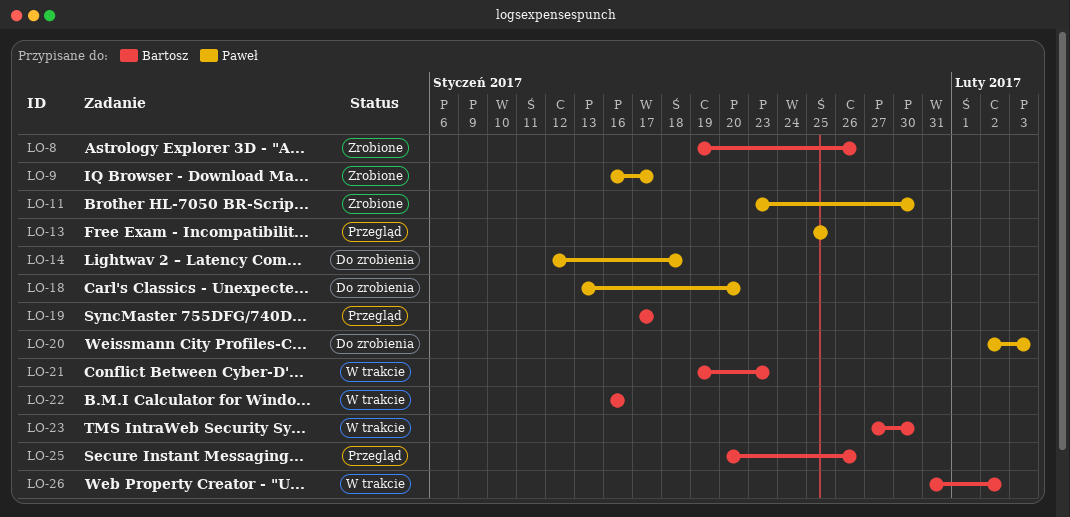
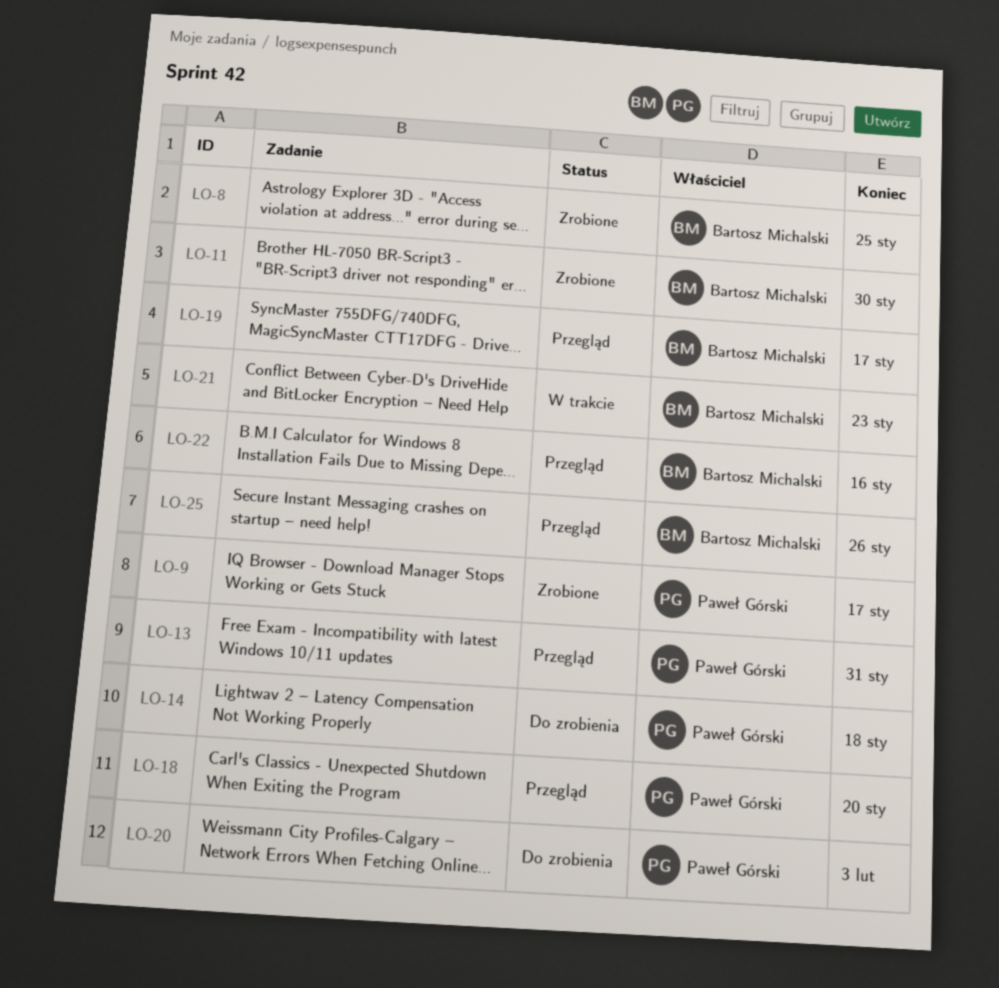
LO-8, due: Jan 26 -> Jan 25
LO-11, owner: Paweł Górski -> Bartosz Michalski
LO-13, due: Jan 25 -> Jan 31
LO-18, status: Do zrobienia -> Przegląd
LO-22, status: W trakcie -> Przegląd
LO-23: present -> none
LO-26: present -> none

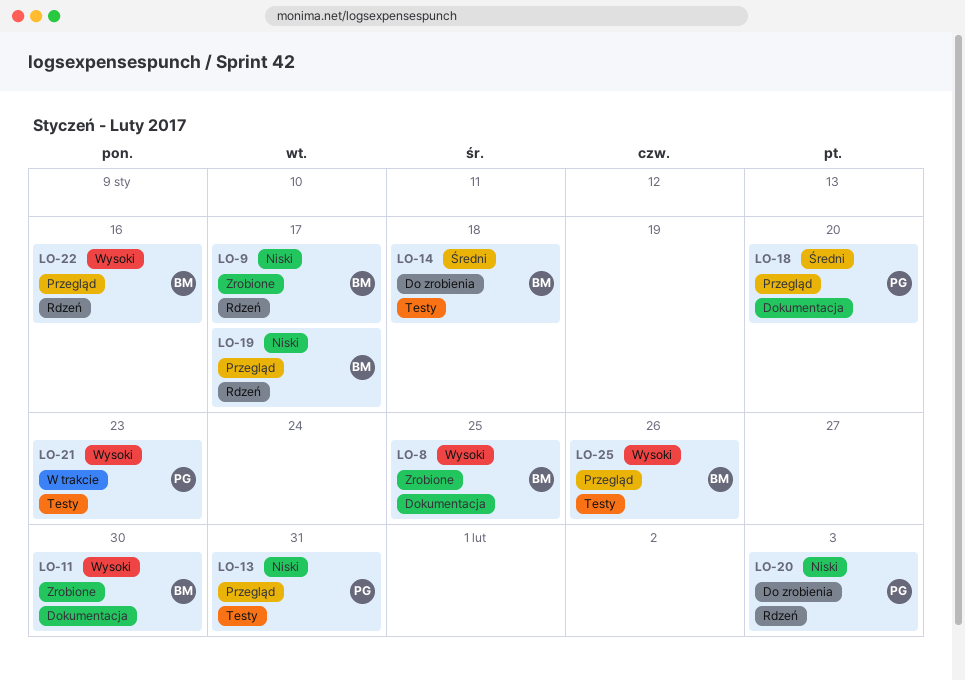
LO-9, owner: Paweł Górski -> Bartosz Michalski
LO-14, owner: Paweł Górski -> Bartosz Michalski
LO-21, owner: Bartosz Michalski -> Paweł Górski

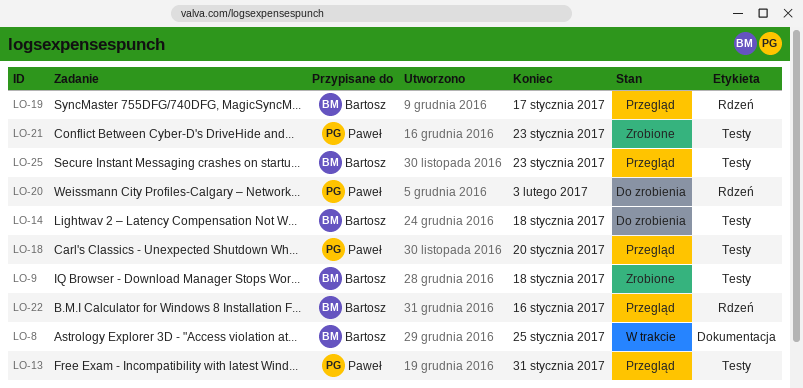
LO-8, status: Zrobione -> W trakcie
LO-9, label: Rdzeń -> Testy
LO-9, due: Jan 17 -> Jan 18
LO-11: present -> none
LO-18, label: Dokumentacja -> Testy
LO-21, status: W trakcie -> Zrobione
LO-25, due: Jan 26 -> Jan 23

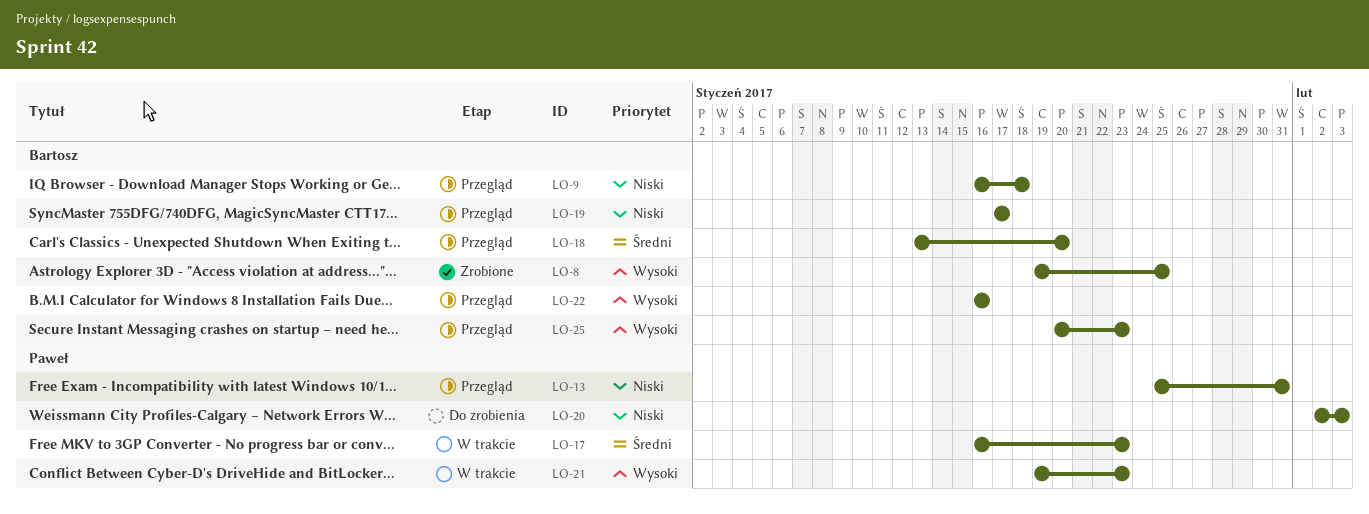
LO-8, status: W trakcie -> Zrobione
LO-9, status: Zrobione -> Przegląd
LO-14: present -> none
LO-17: none -> present
LO-18, owner: Paweł -> Bartosz
LO-21, status: Zrobione -> W trakcie

